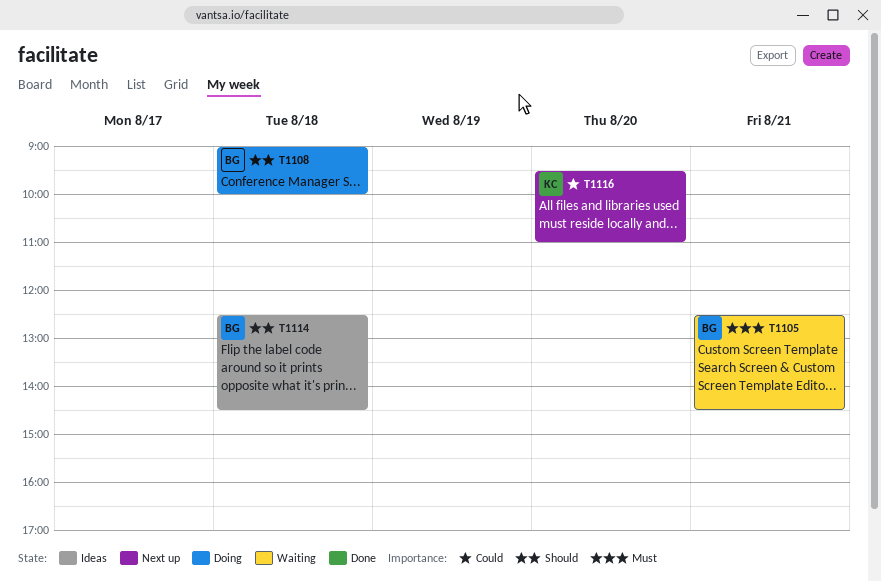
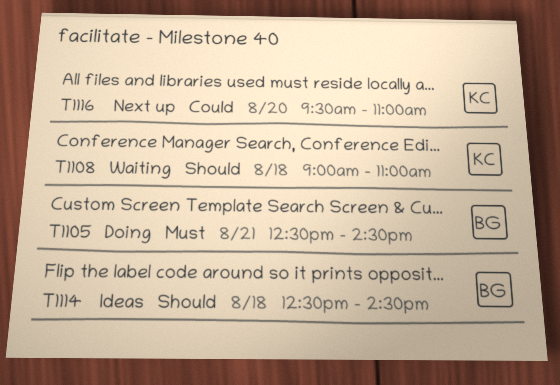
T1105, status: Waiting -> Doing
T1108, status: Doing -> Waiting
T1108, owner: BG -> KC
T1108, ends: 10:00 -> 11:00

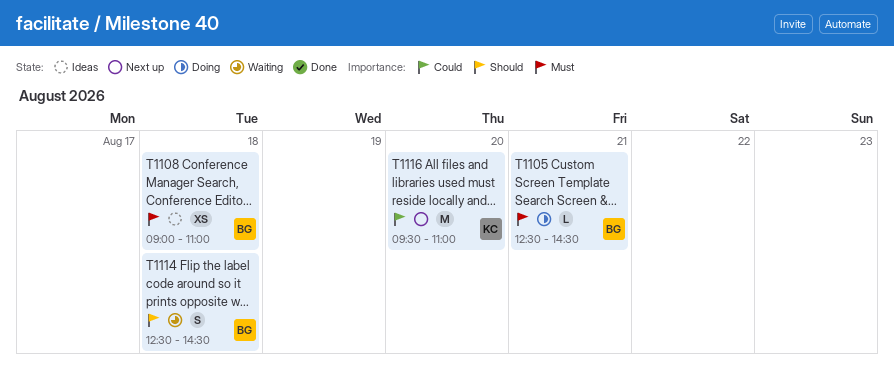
T1108, status: Waiting -> Ideas
T1108, owner: KC -> BG
T1108, priority: Should -> Must
T1114, status: Ideas -> Waiting

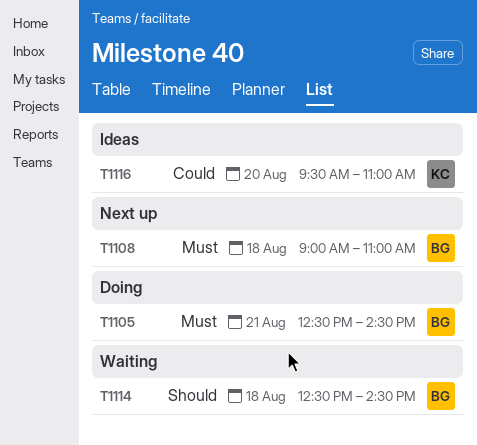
T1108, status: Ideas -> Next up
T1116, status: Next up -> Ideas

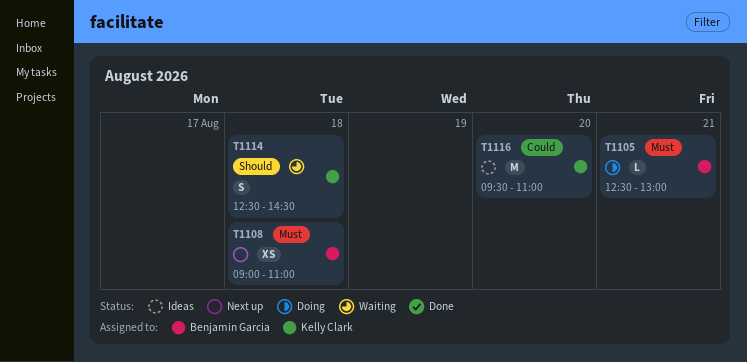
T1105, ends: 14:30 -> 13:00
T1114, owner: Benjamin Garcia -> Kelly Clark

